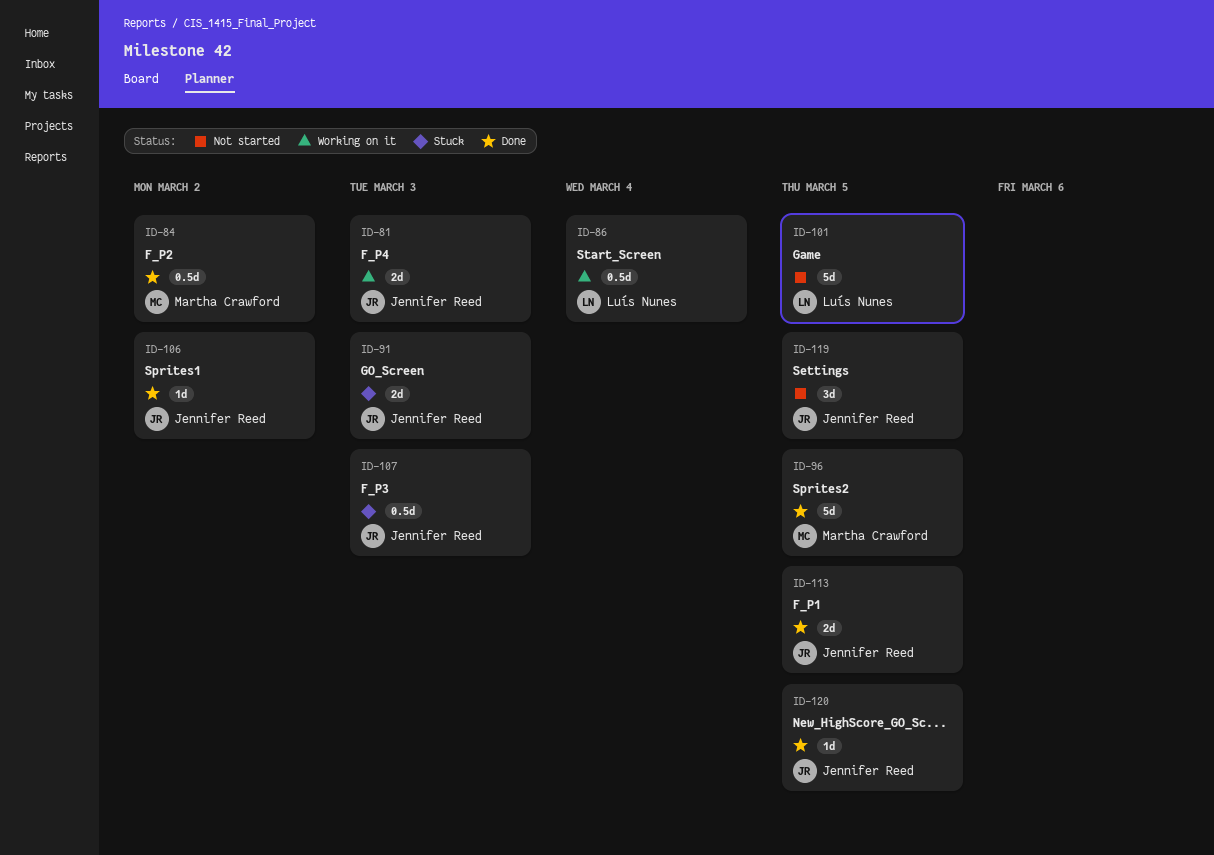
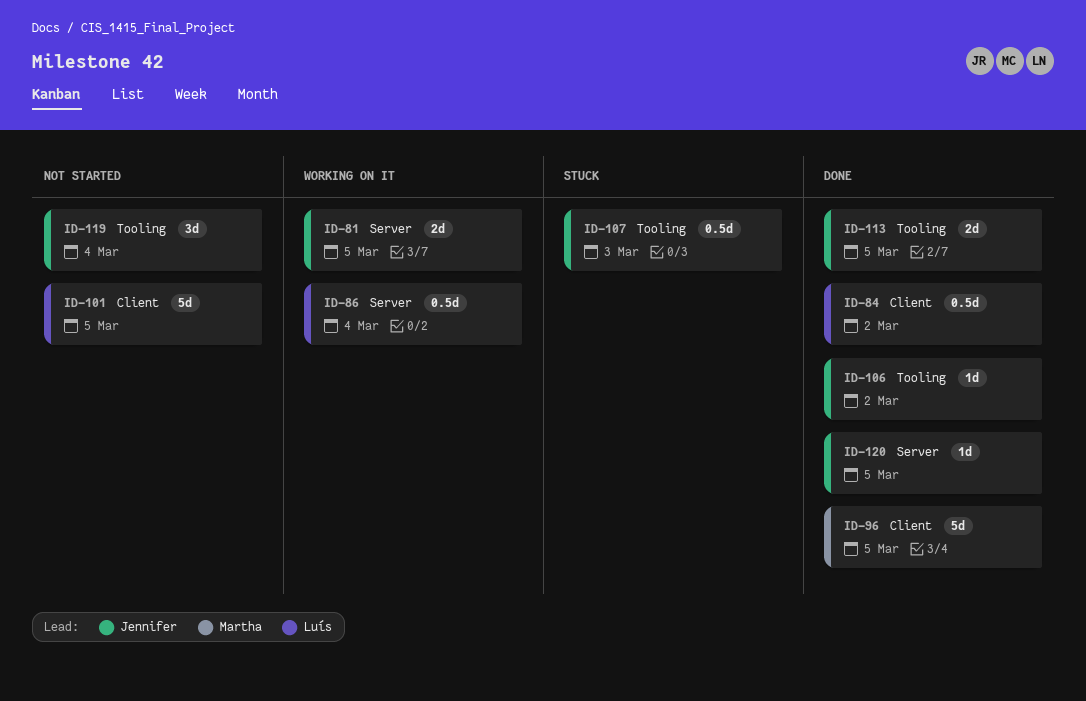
ID-81, due: Mar 3 -> Mar 5
ID-84, owner: Martha Crawford -> Luís Nunes
ID-91: present -> none
ID-119, due: Mar 5 -> Mar 4

